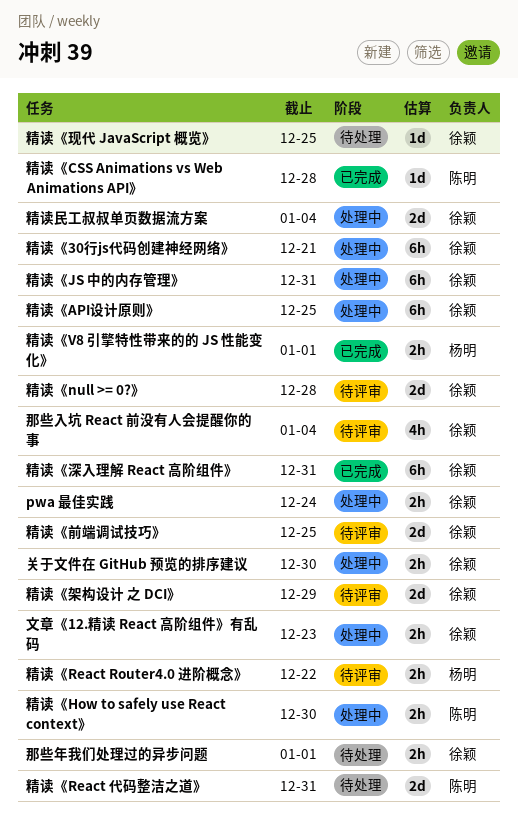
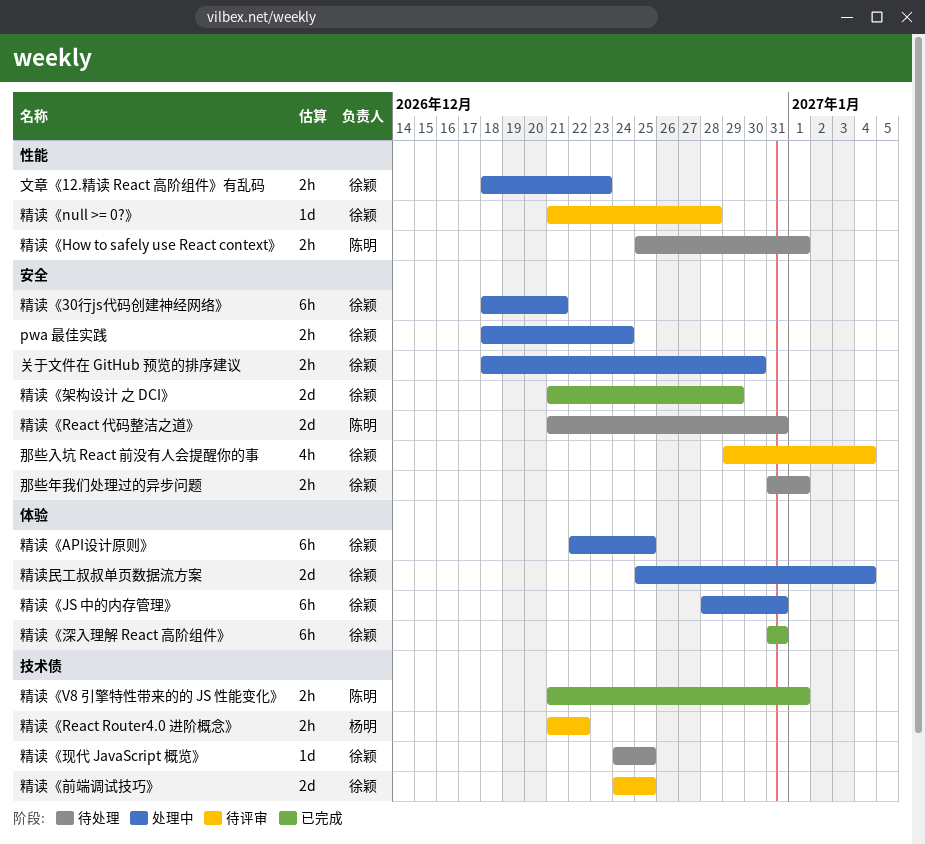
精读《CSS Animations vs Web Animations API》: present -> none
精读《How to safely use React context》, status: 处理中 -> 待处理
精读《How to safely use React context》, due: Dec 30 -> Jan 1
精读《null >= 0?》, estimate: 2d -> 1d
精读《V8 引擎特性带来的的 JS 性能变化》, owner: 杨明 -> 陈明
精读《架构设计 之 DCI》, status: 待评审 -> 已完成

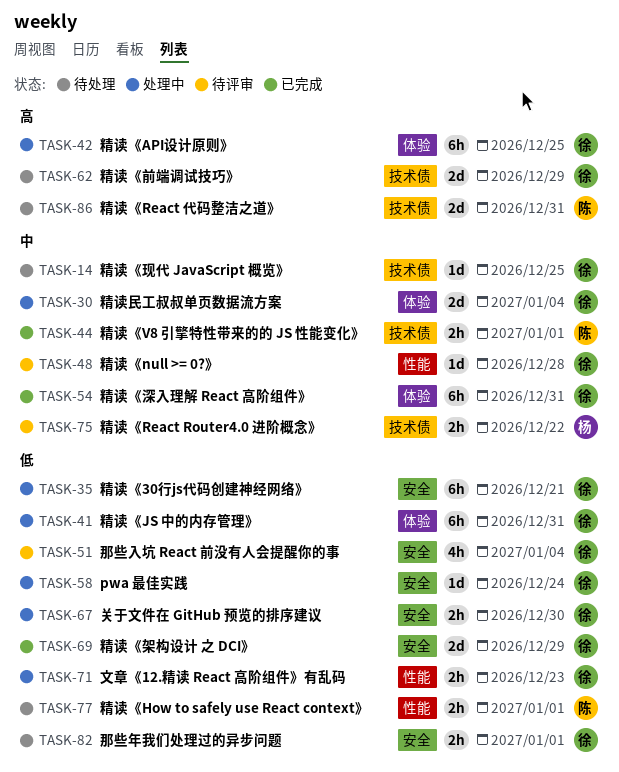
pwa 最佳实践, estimate: 2h -> 1d
精读《React 代码整洁之道》, label: 安全 -> 技术债
精读《前端调试技巧》, status: 待评审 -> 待处理
精读《前端调试技巧》, due: Dec 25 -> Dec 29

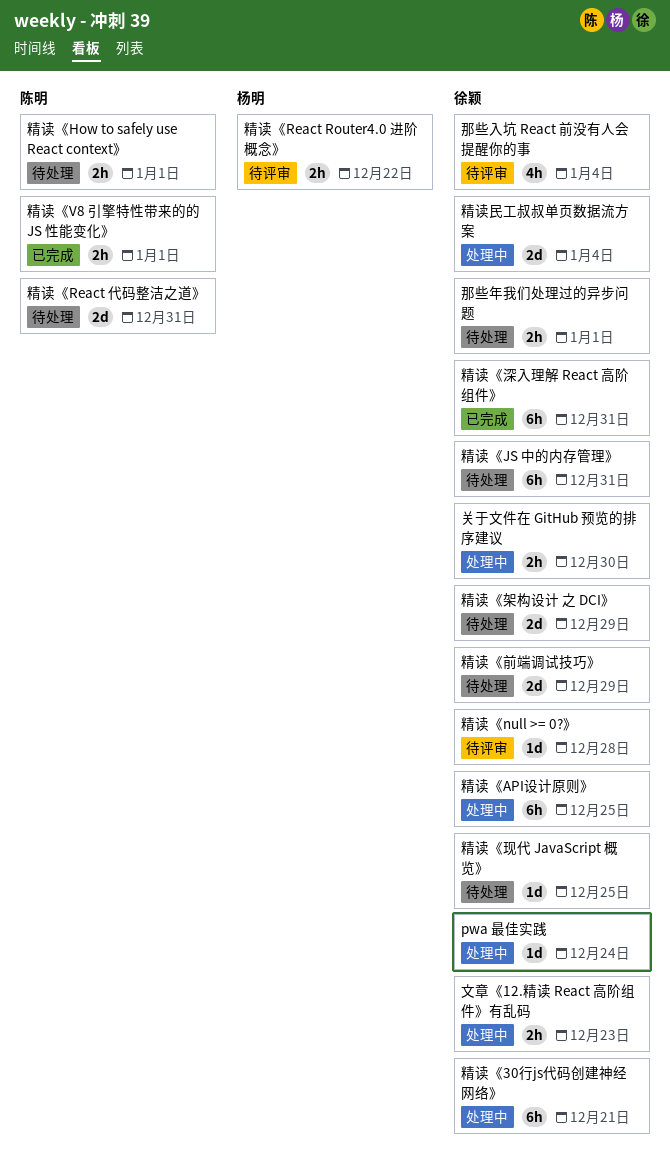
精读《JS 中的内存管理》, status: 处理中 -> 待处理
精读《架构设计 之 DCI》, status: 已完成 -> 待处理

